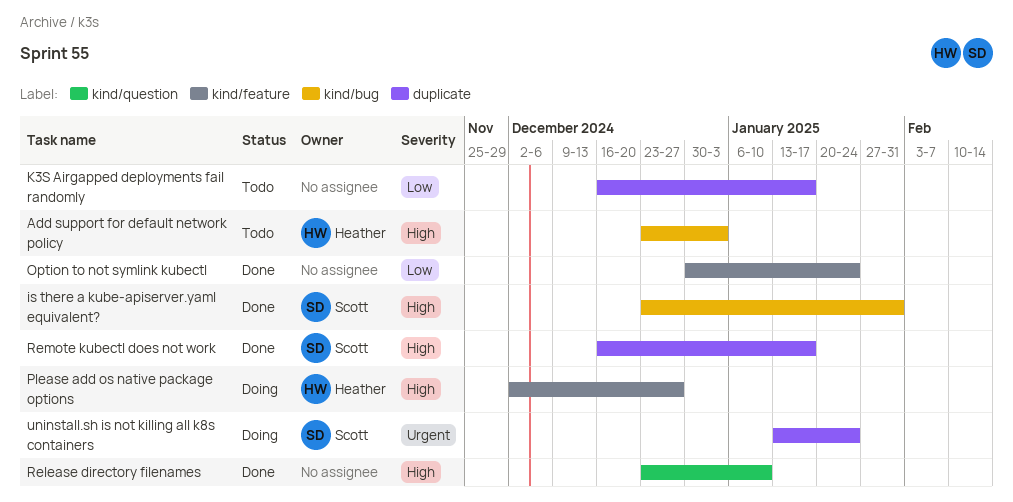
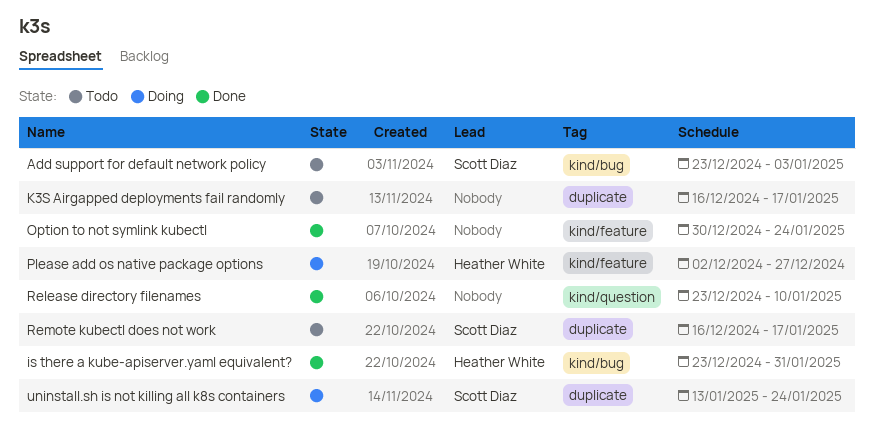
Add support for default network policy, owner: Heather White -> Scott Diaz
is there a kube-apiserver.yaml equivalent?, owner: Scott Diaz -> Heather White
Remote kubectl does not work, status: Done -> Todo

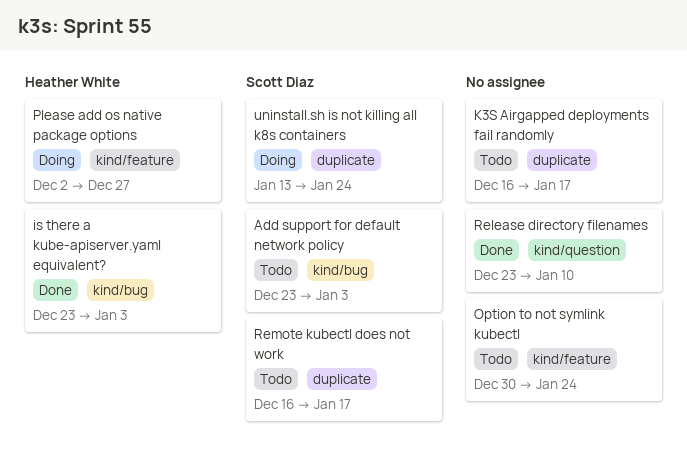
is there a kube-apiserver.yaml equivalent?, due: Jan 31 -> Jan 3
Option to not symlink kubectl, status: Done -> Todo

